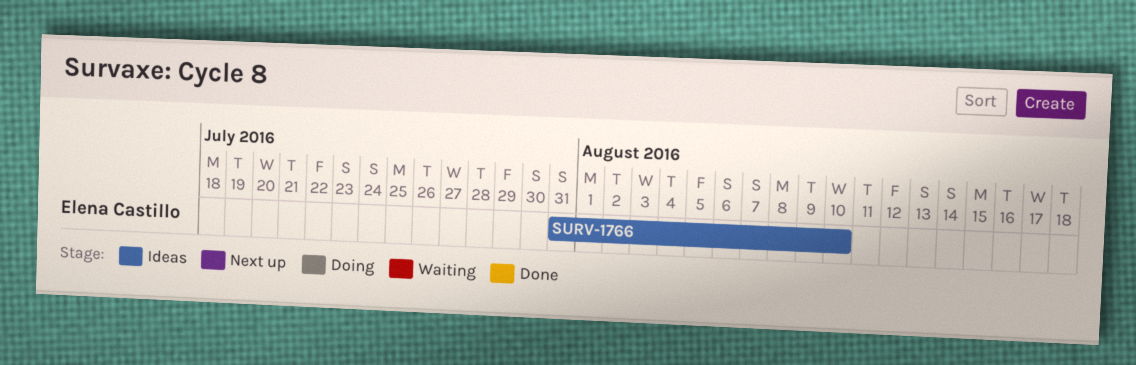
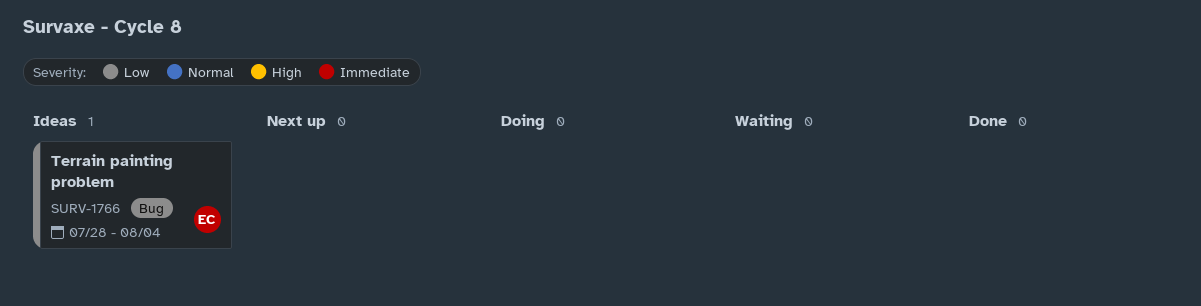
SURV-1766, start: Jul 31 -> Jul 28
SURV-1766, due: Aug 10 -> Aug 4

